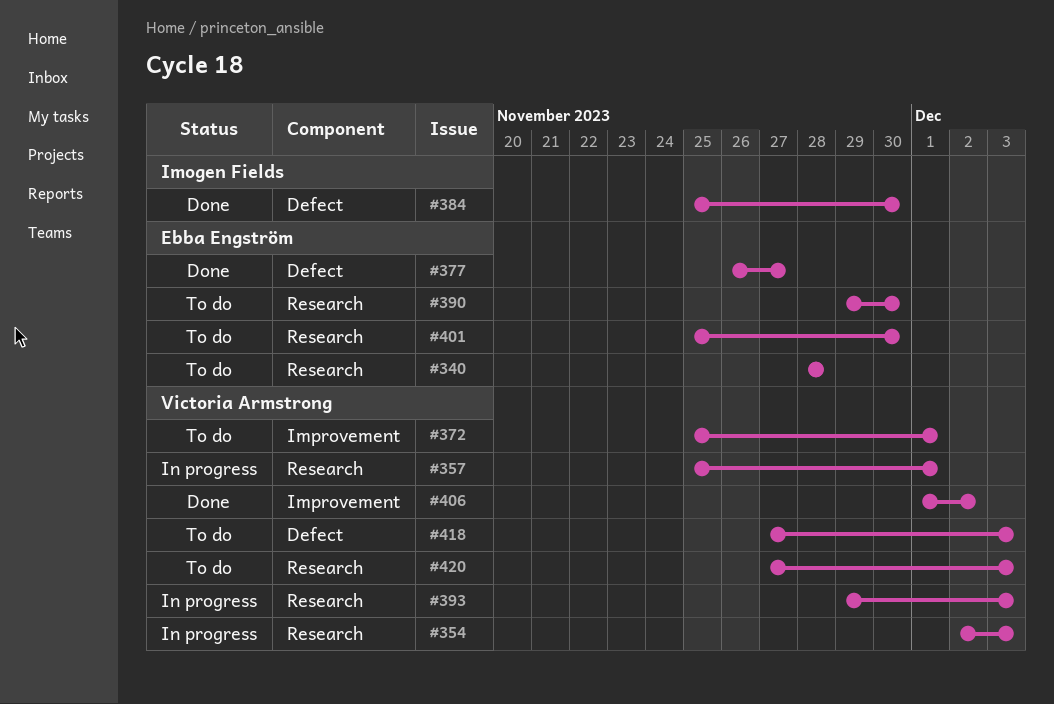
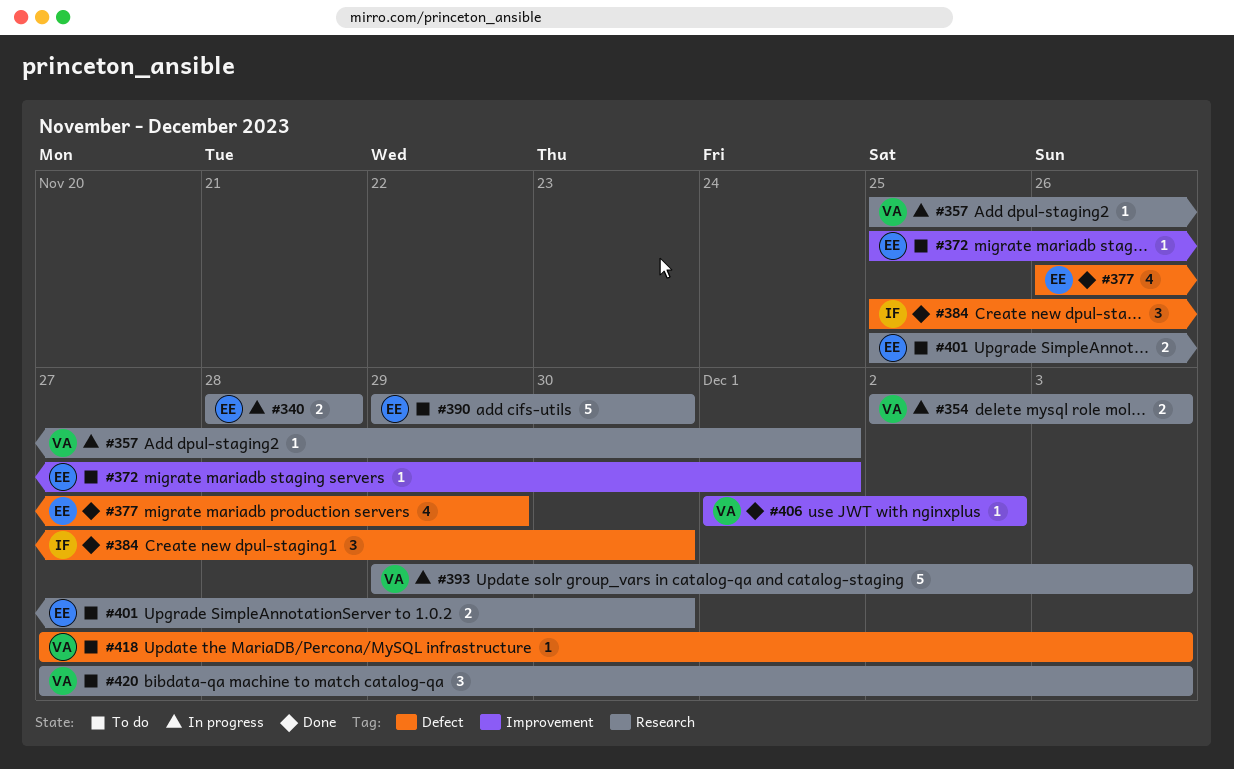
#340, status: To do -> In progress
#372, owner: Victoria Armstrong -> Ebba Engström
#377, due: Nov 27 -> Nov 29

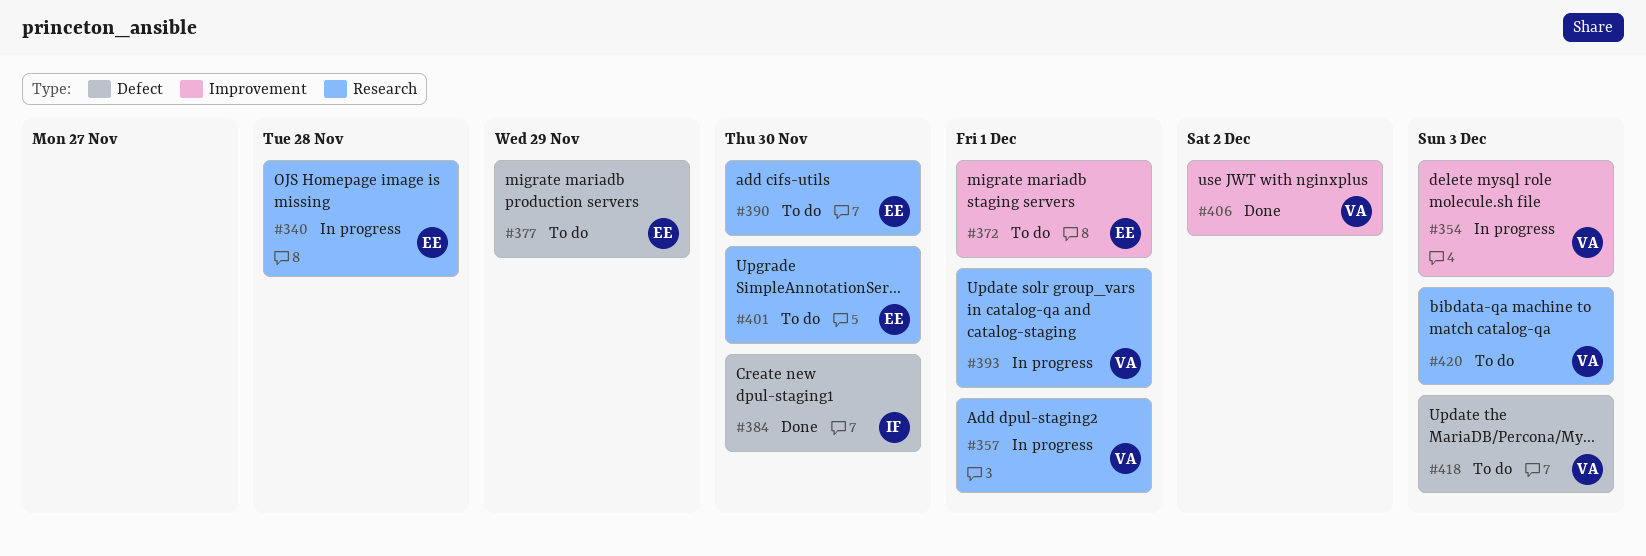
#354, label: Research -> Improvement
#377, status: Done -> To do
#393, due: Dec 3 -> Dec 1

